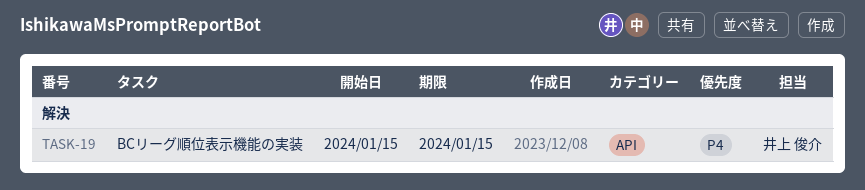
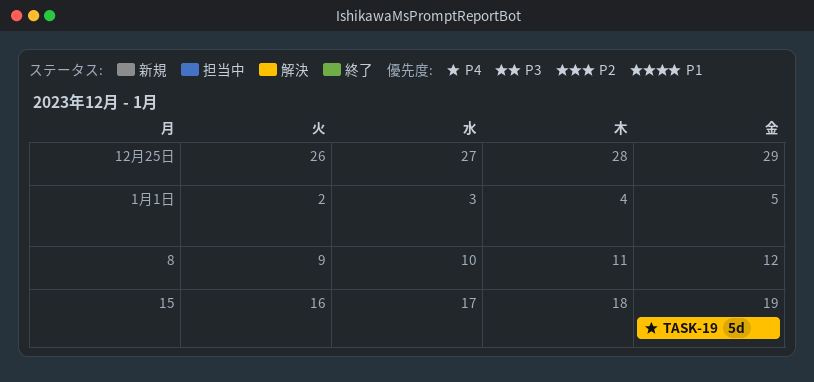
TASK-19, start: Jan 15 -> Jan 19
TASK-19, due: Jan 15 -> Jan 19

